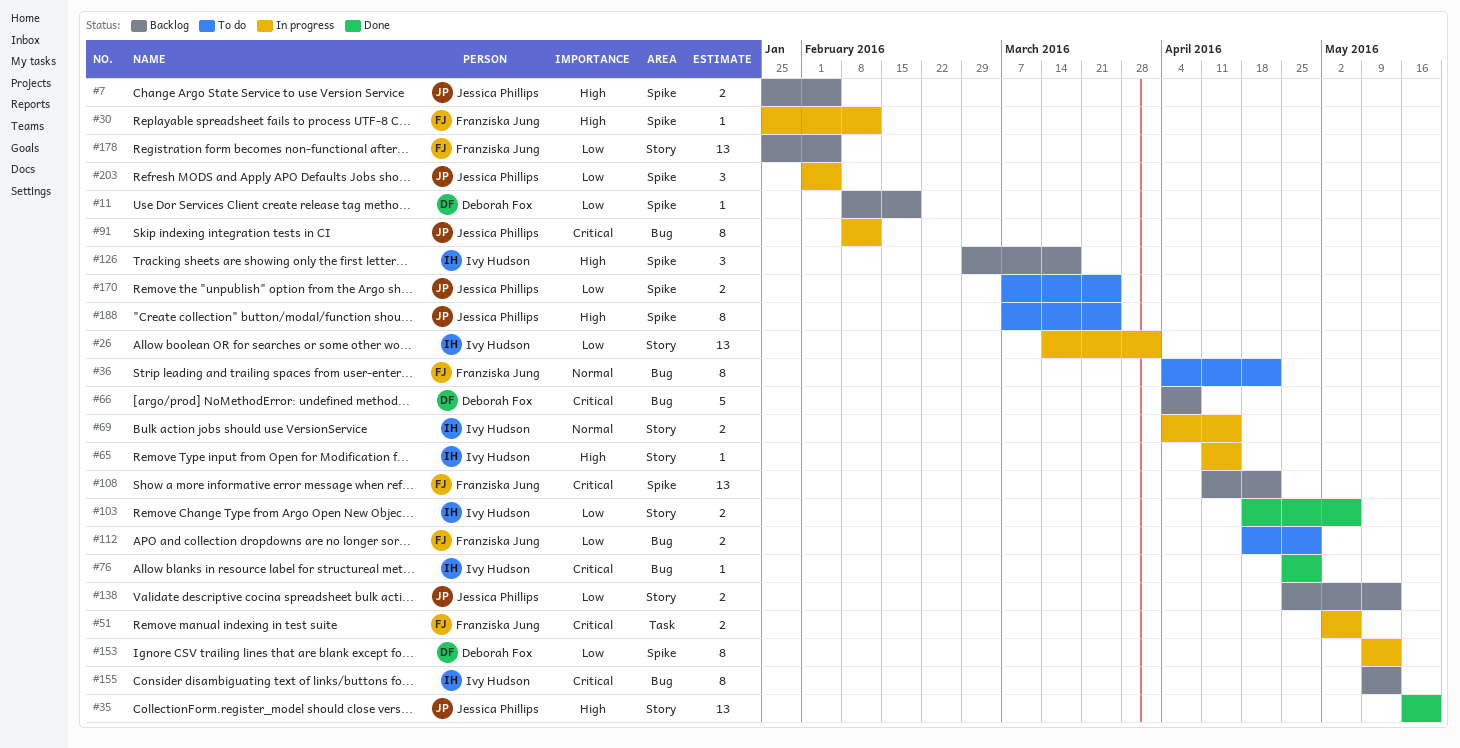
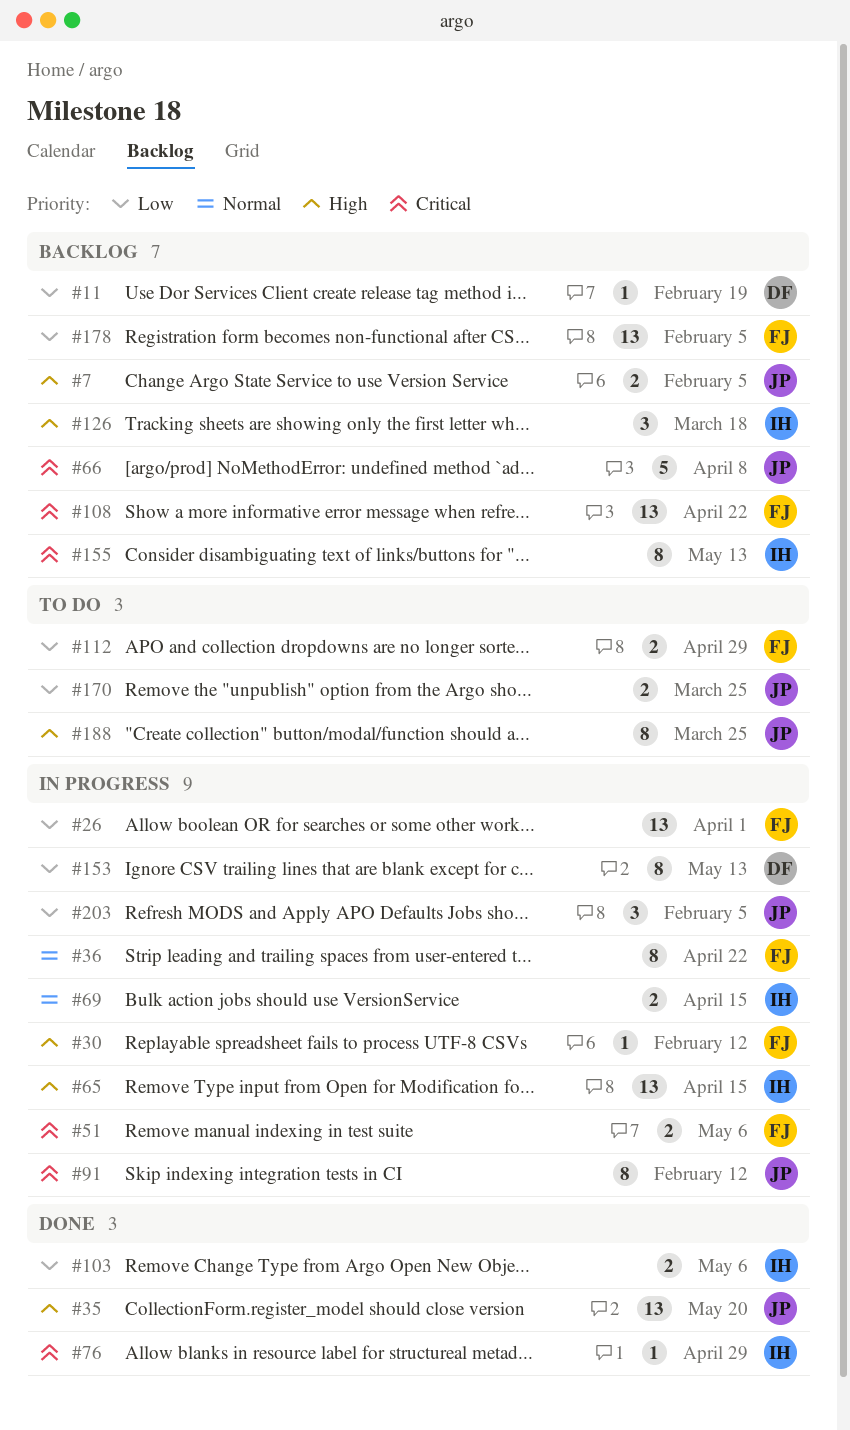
#26, owner: Ivy Hudson -> Franziska Jung
#36, status: To do -> In progress
#65, estimate: 1 -> 13
#66, owner: Deborah Fox -> Jessica Phillips
#138: present -> none

